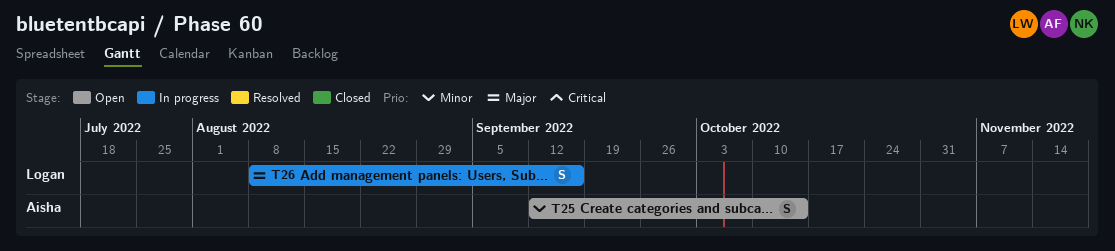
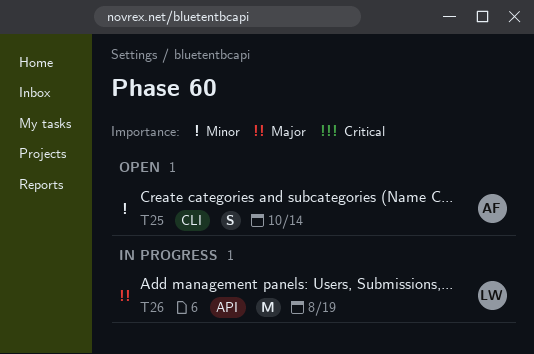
T26, estimate: S -> M
T26, due: Sep 16 -> Aug 19

